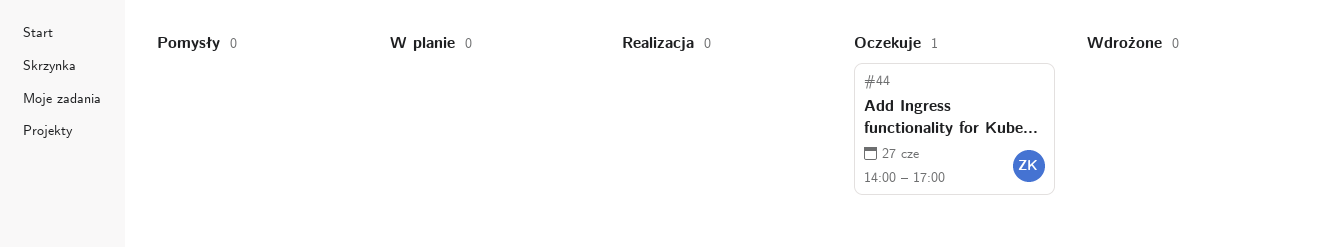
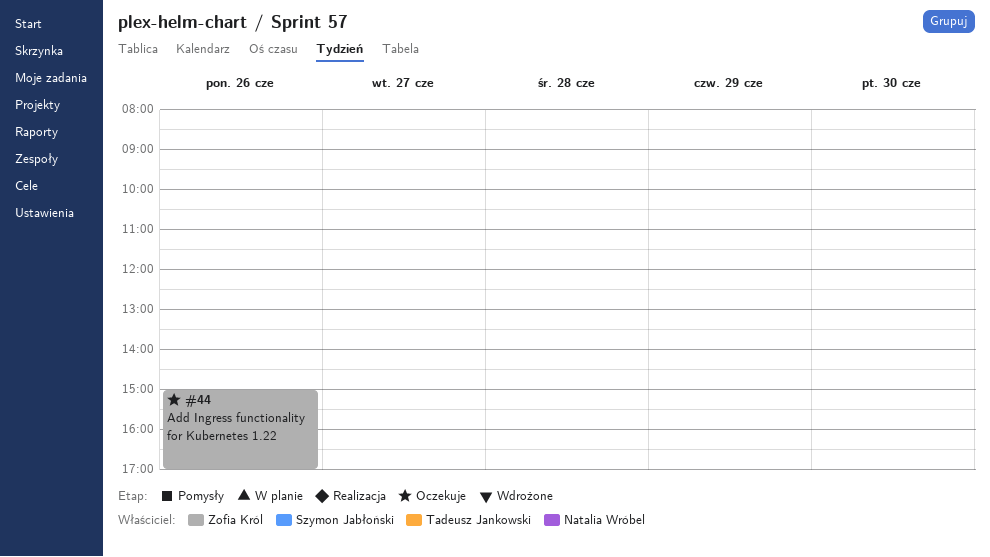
#44, day: Jun 27 -> Jun 26
#44, begins: 14:00 -> 15:00

